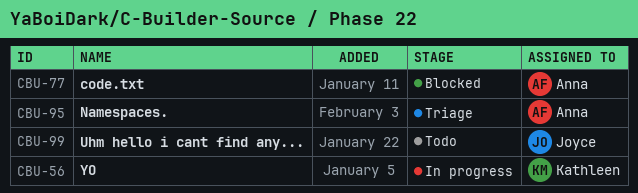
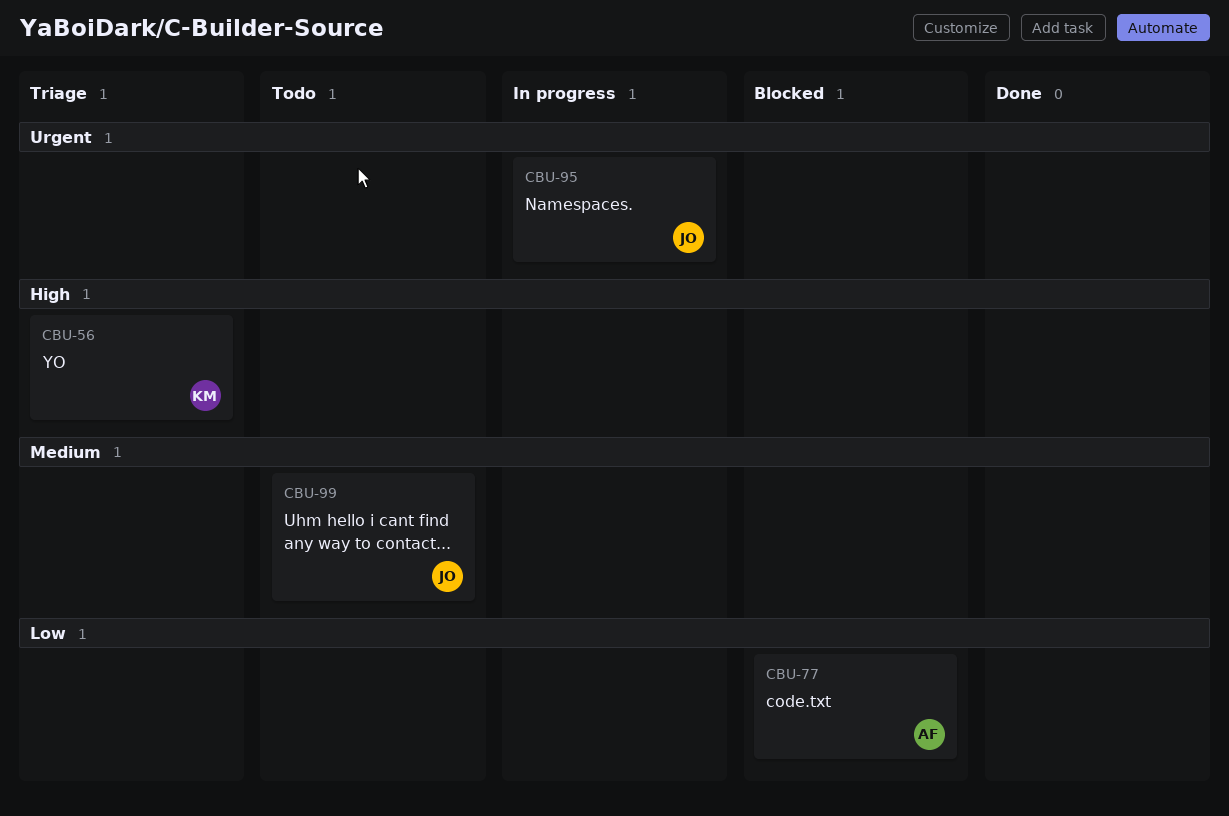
CBU-56, status: In progress -> Triage
CBU-95, status: Triage -> In progress
CBU-95, owner: Anna -> Joyce

